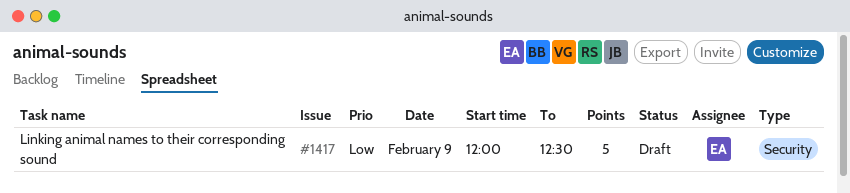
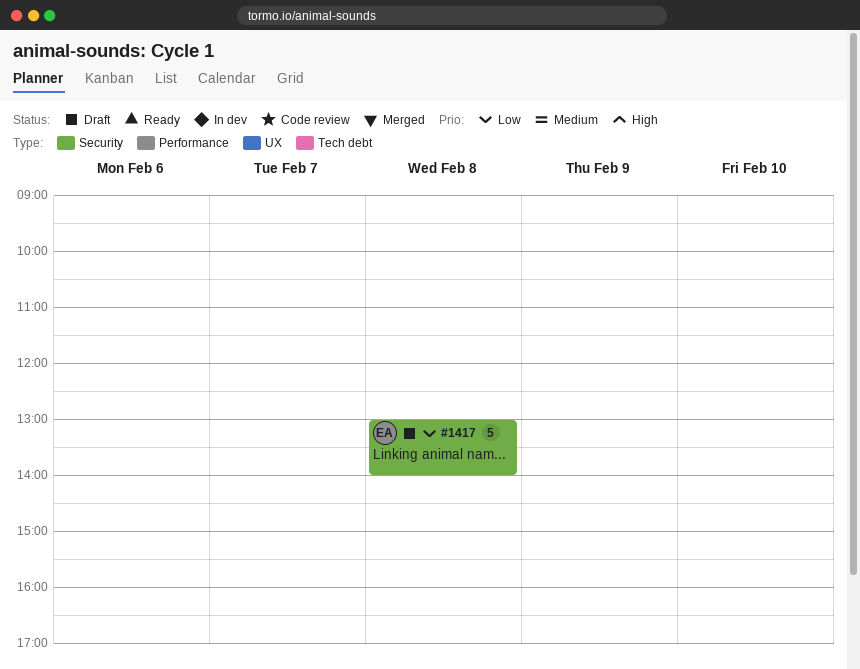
#1417, day: Feb 9 -> Feb 8
#1417, begins: 12:00 -> 13:00
#1417, ends: 12:30 -> 14:00

